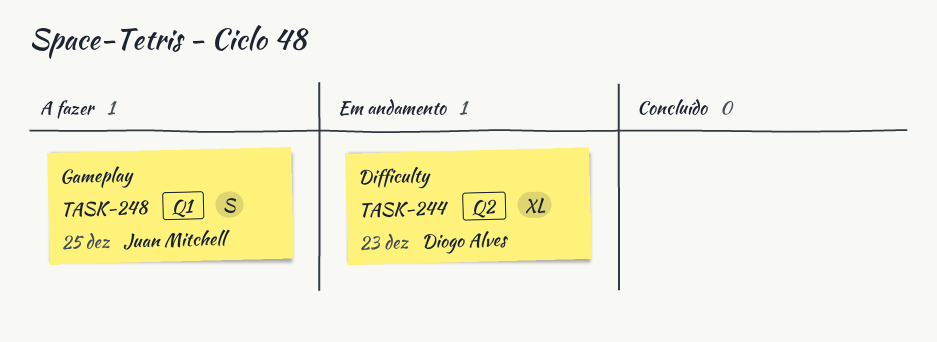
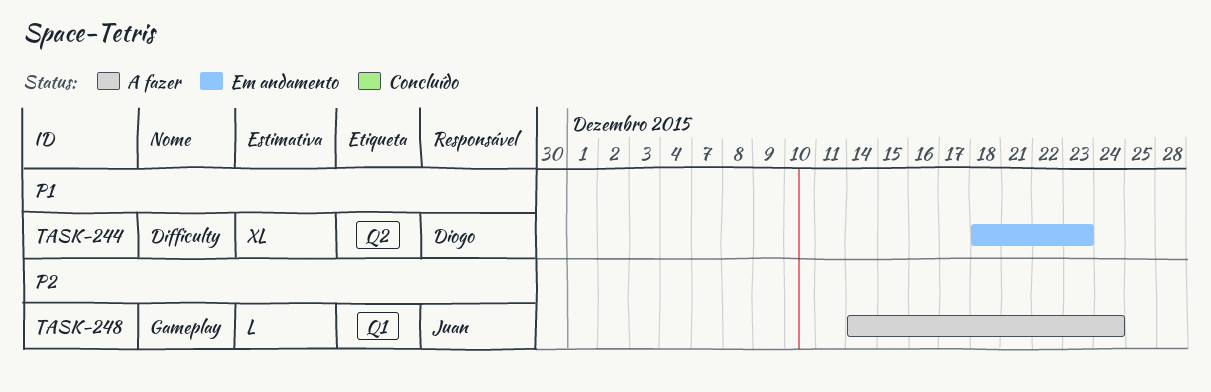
TASK-248, estimate: S -> L
TASK-248, due: Dec 25 -> Dec 24

